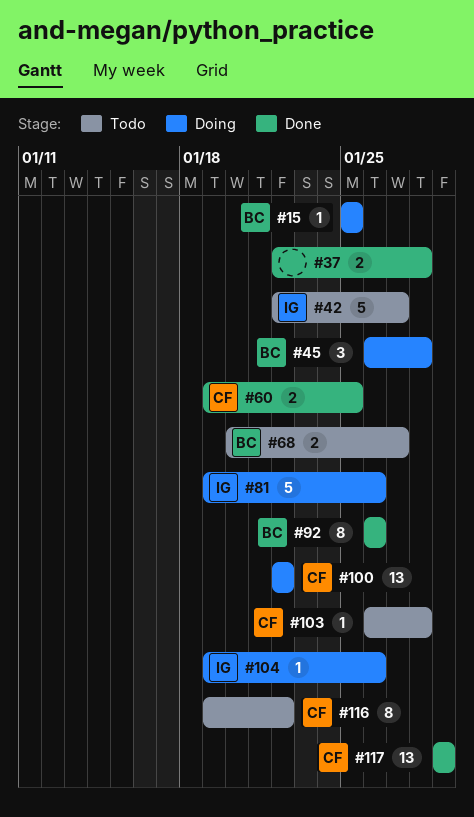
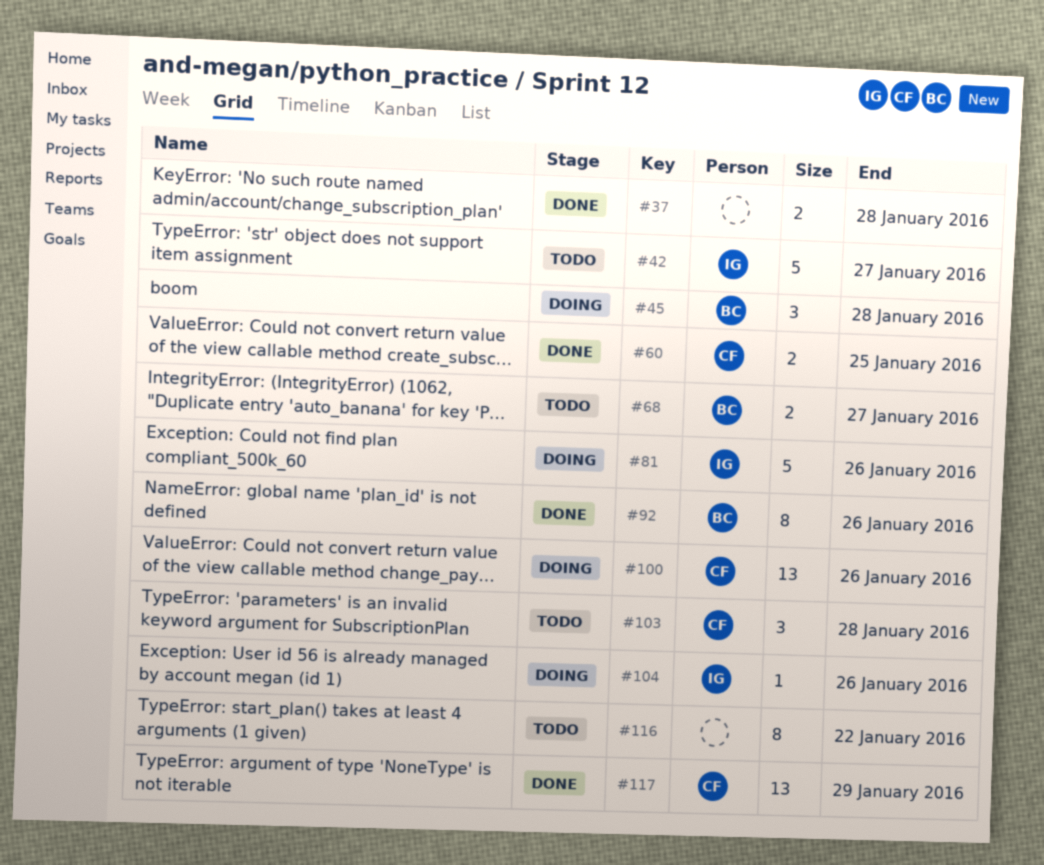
#15: present -> none
#100, due: Jan 22 -> Jan 26
#103, estimate: 1 -> 3
#116, owner: CF -> none

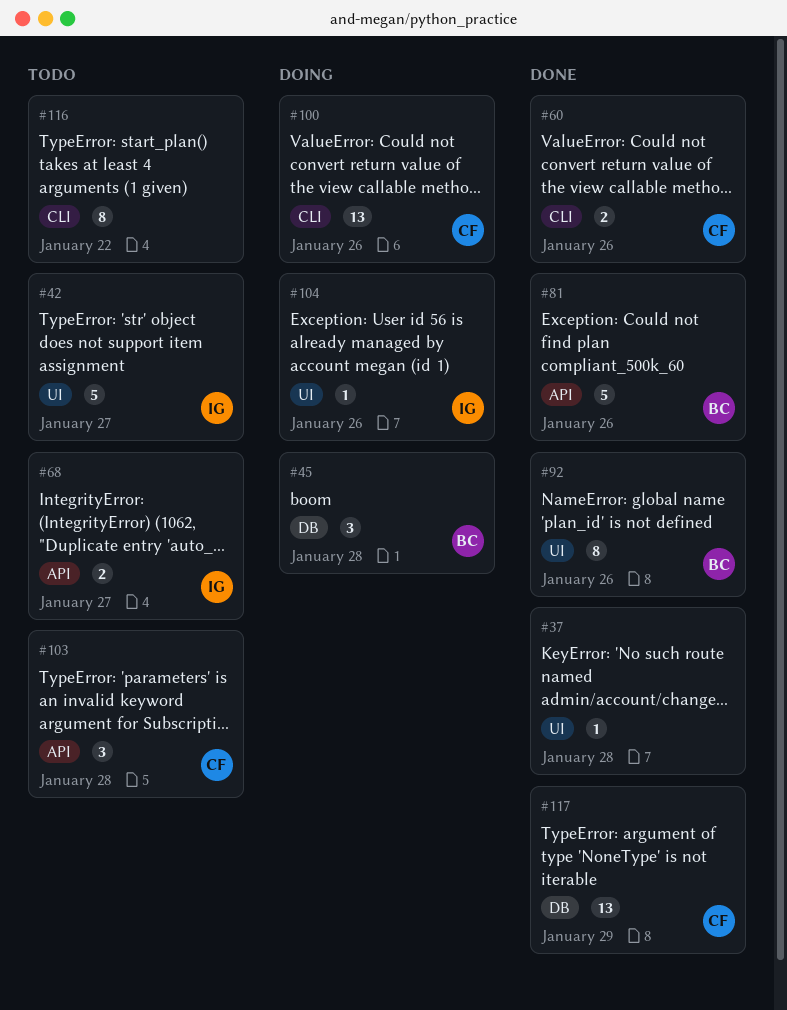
#37, estimate: 2 -> 1
#60, due: Jan 25 -> Jan 26
#68, owner: BC -> IG
#81, status: Doing -> Done
#81, owner: IG -> BC

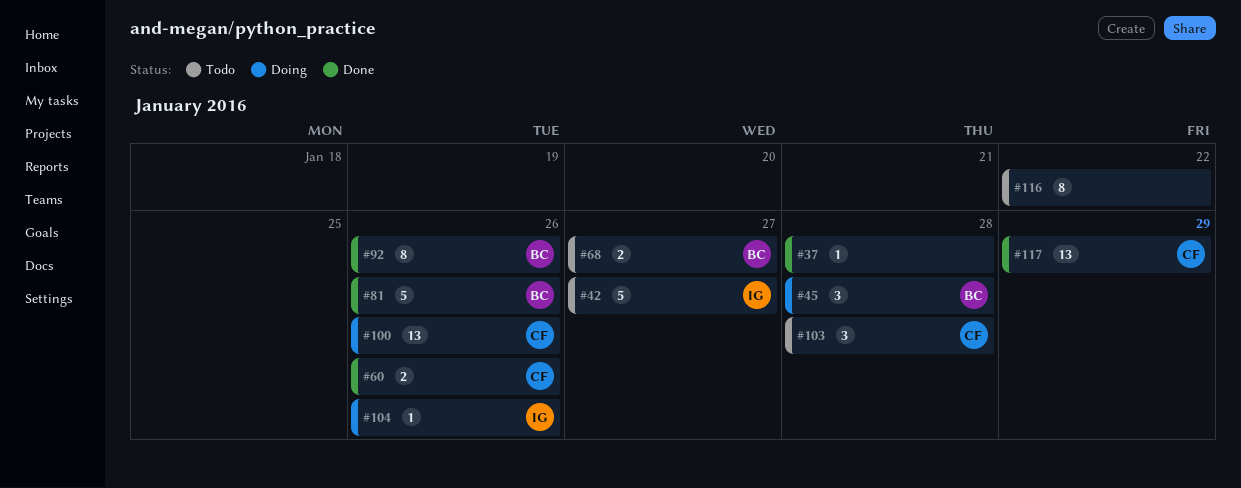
#68, owner: IG -> BC

